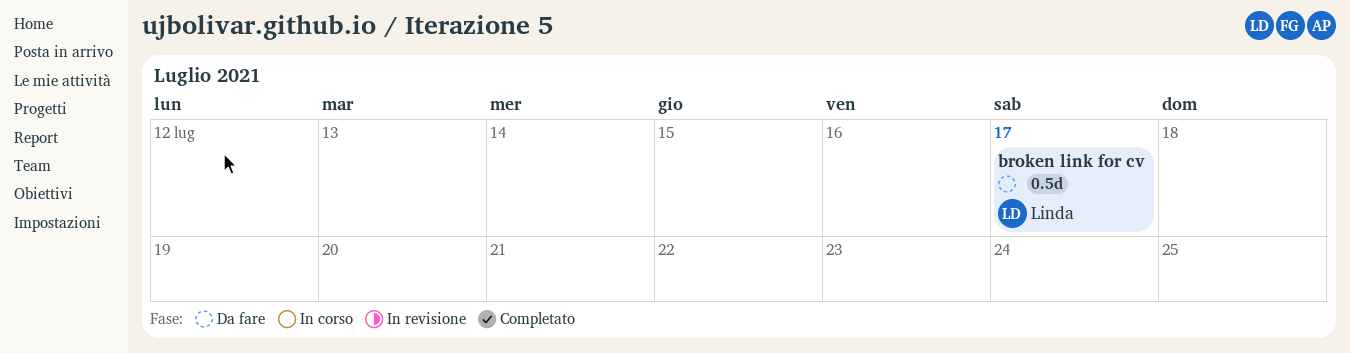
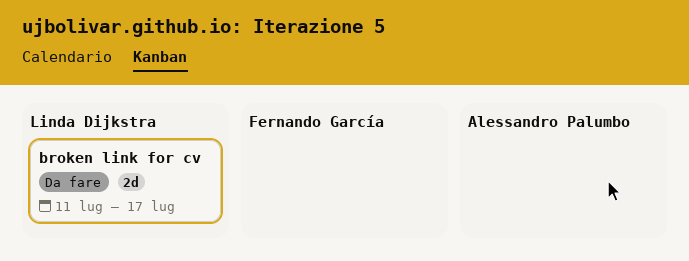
broken link for cv, estimate: 0.5d -> 2d

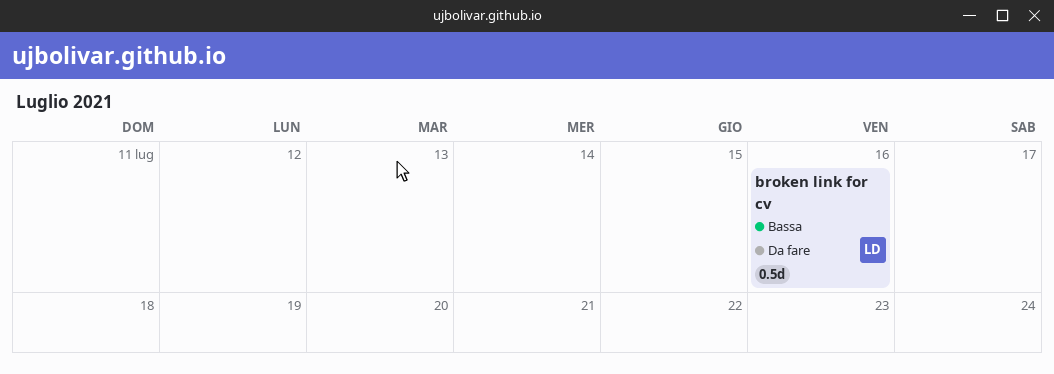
broken link for cv, estimate: 2d -> 0.5d
broken link for cv, due: Jul 17 -> Jul 16

